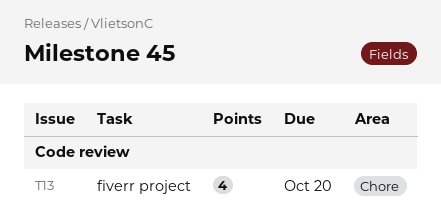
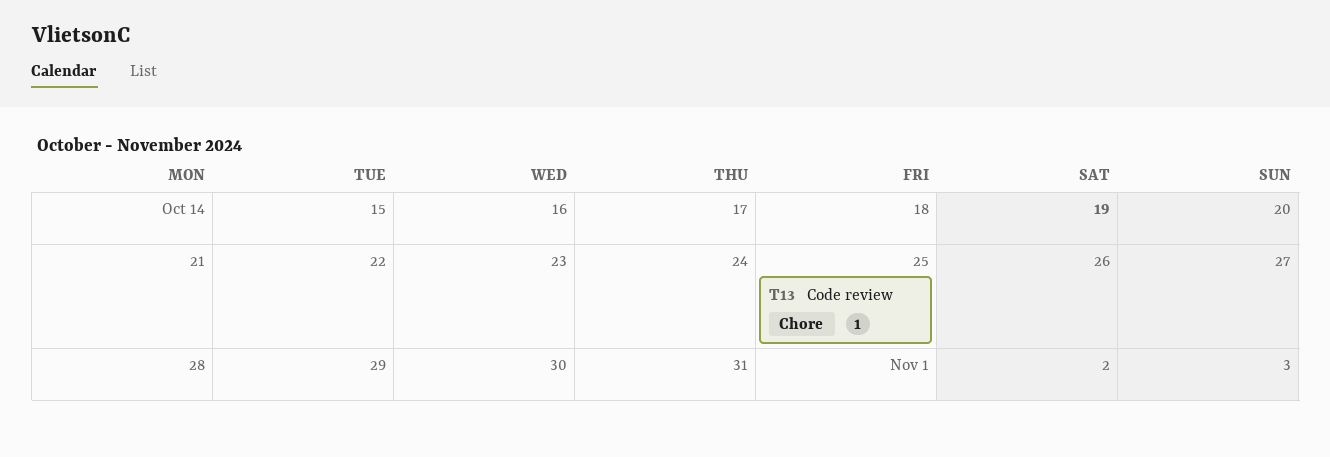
T13, estimate: 4 -> 1
T13, due: Oct 20 -> Oct 25

